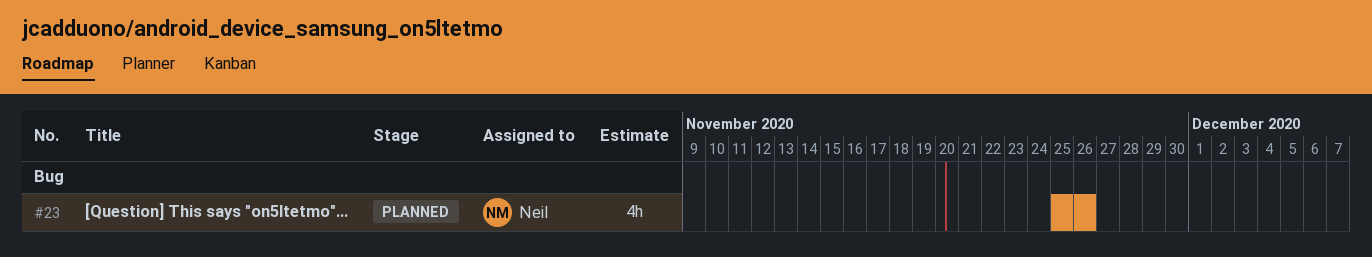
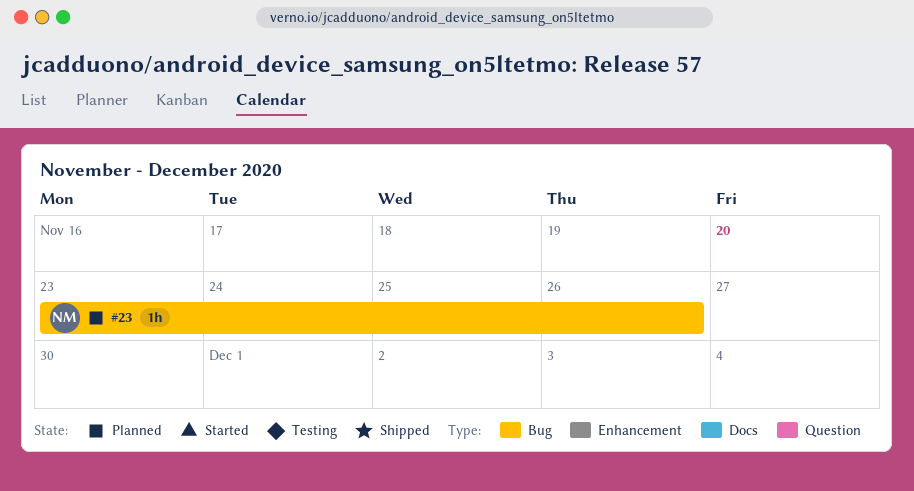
#23, estimate: 4h -> 1h
#23, start: Nov 25 -> Nov 23

